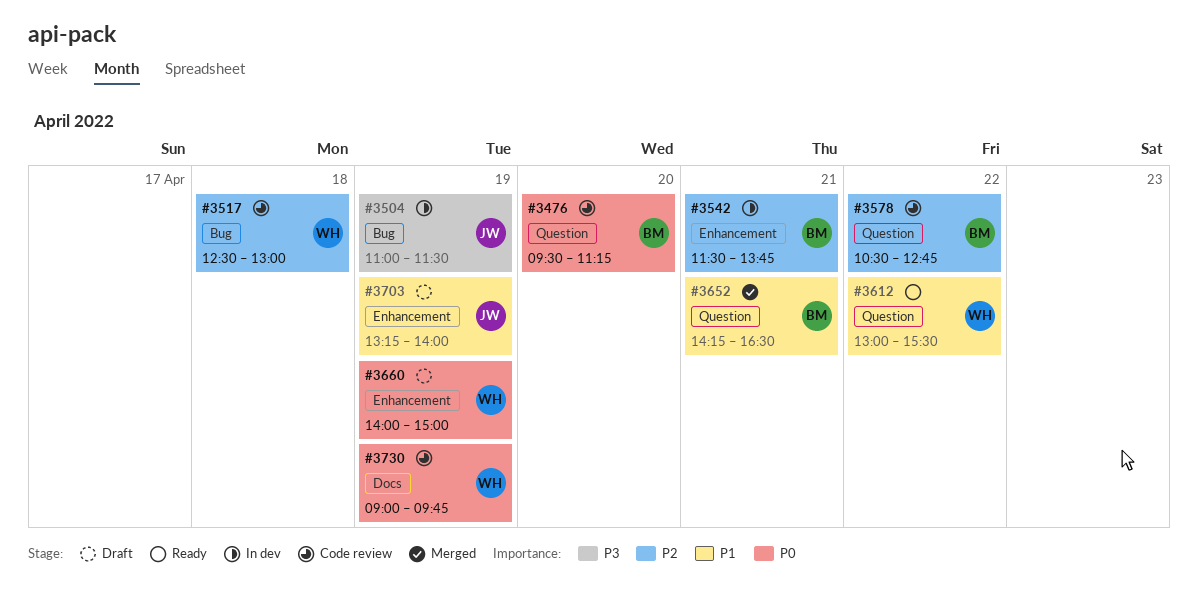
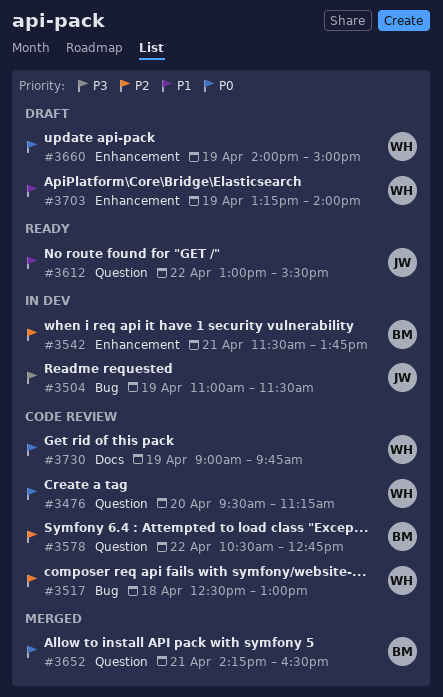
#3476, owner: BM -> WH
#3612, owner: WH -> JW
#3652, priority: P1 -> P0
#3703, owner: JW -> WH

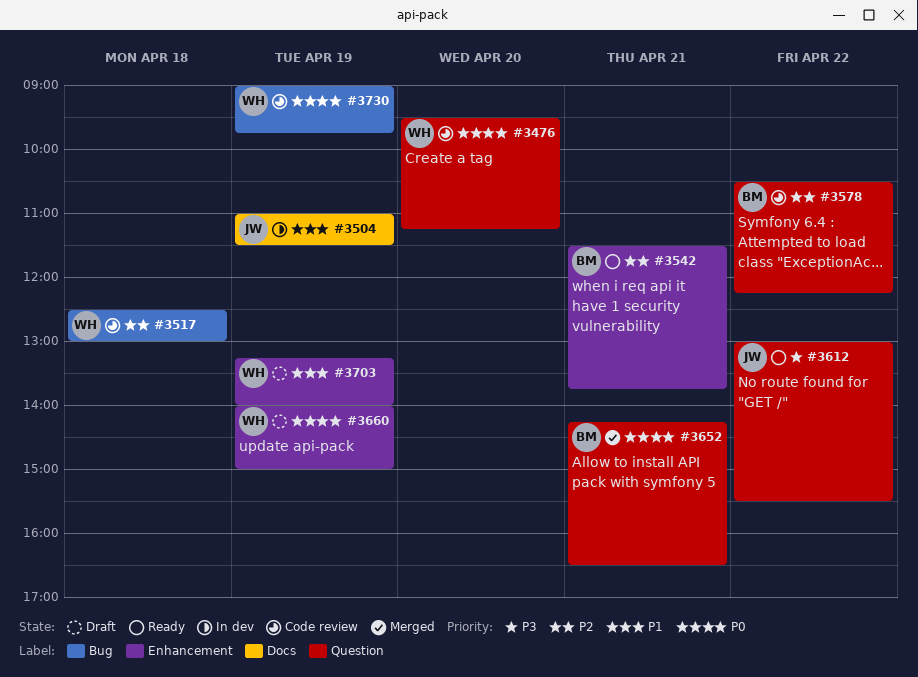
#3504, priority: P3 -> P1
#3504, label: Bug -> Docs
#3542, status: In dev -> Ready
#3578, ends: 12:45 -> 12:15
#3612, priority: P1 -> P3
#3730, label: Docs -> Bug

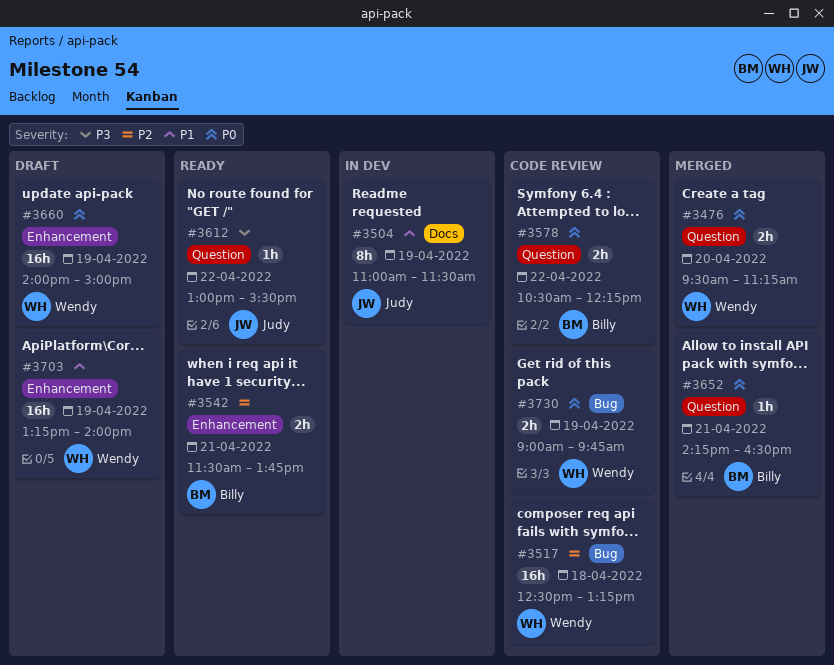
#3476, status: Code review -> Merged
#3517, ends: 13:00 -> 13:15
#3578, priority: P2 -> P0

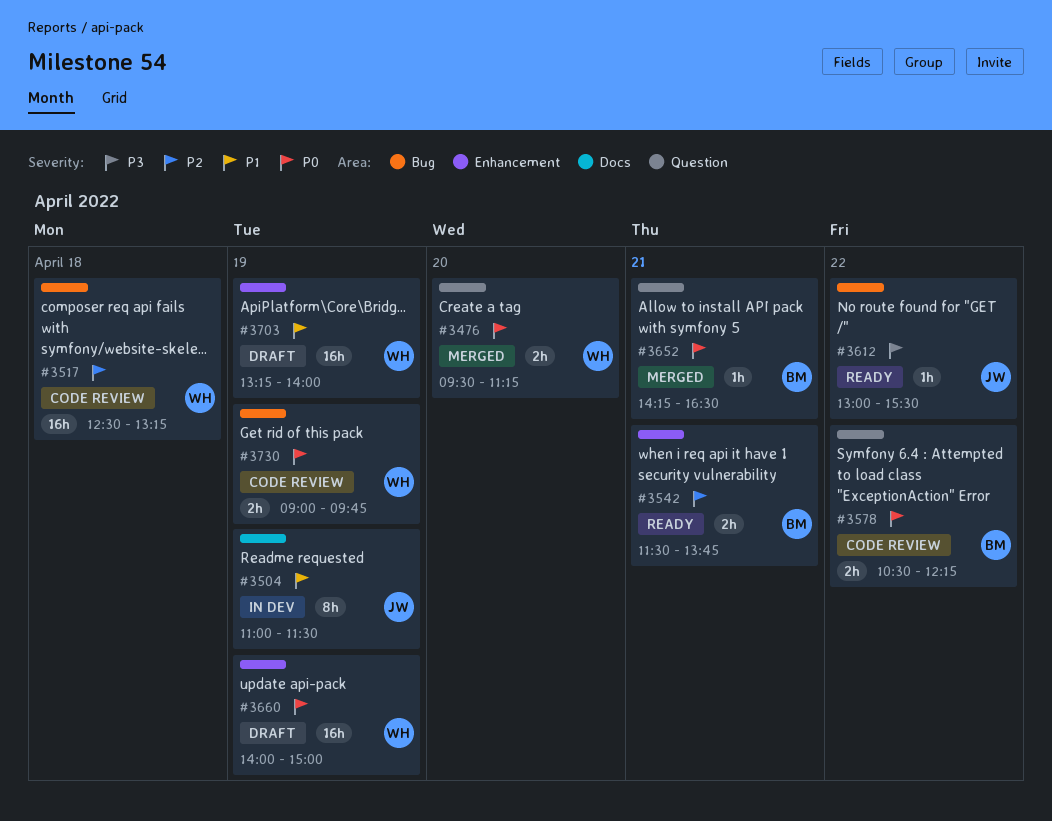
#3612, label: Question -> Bug

